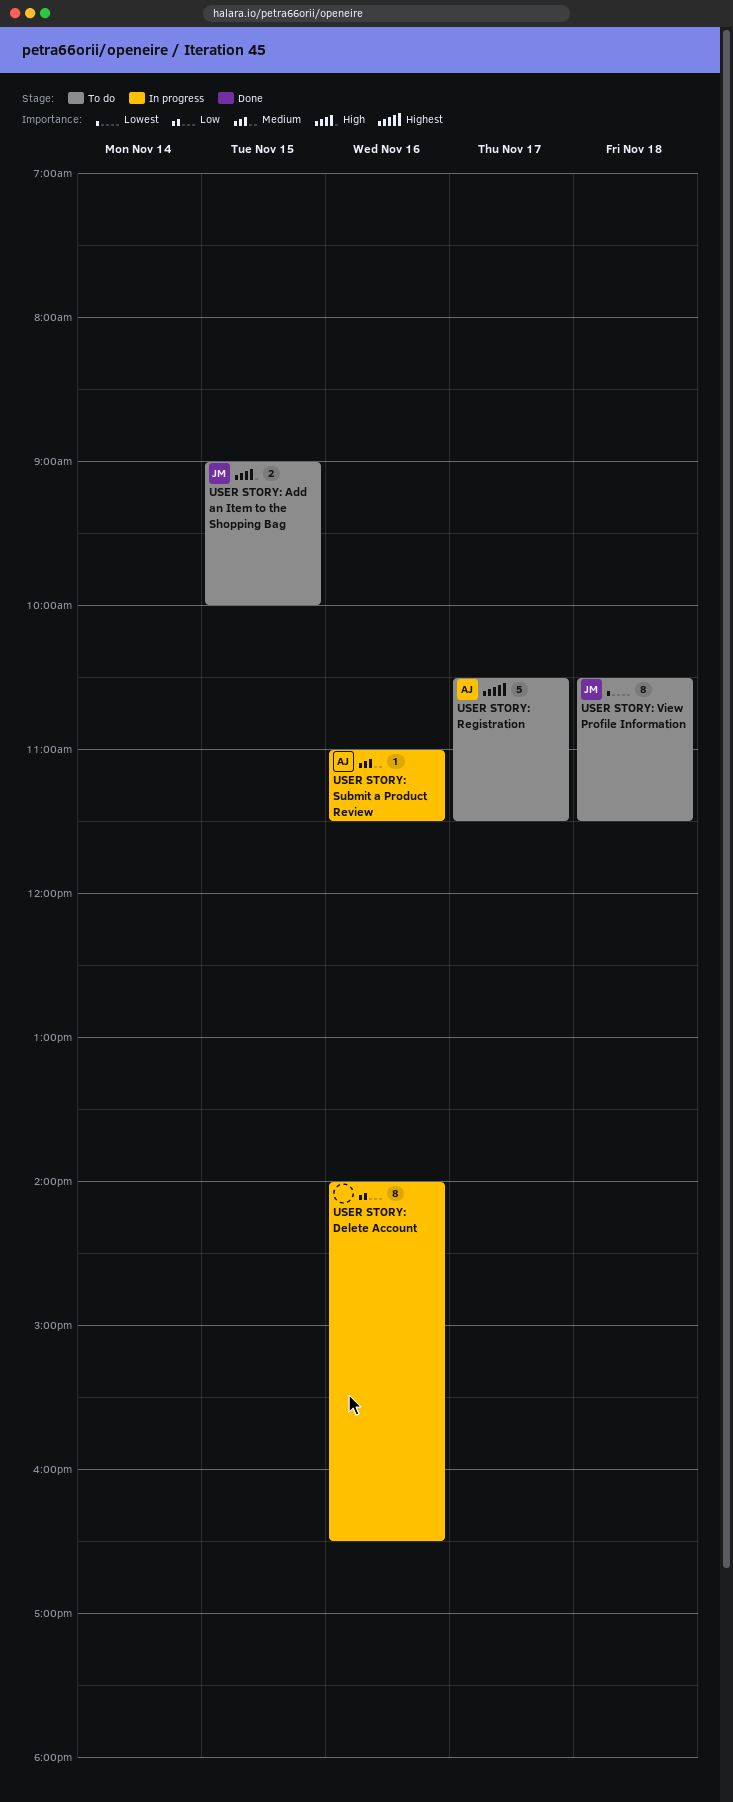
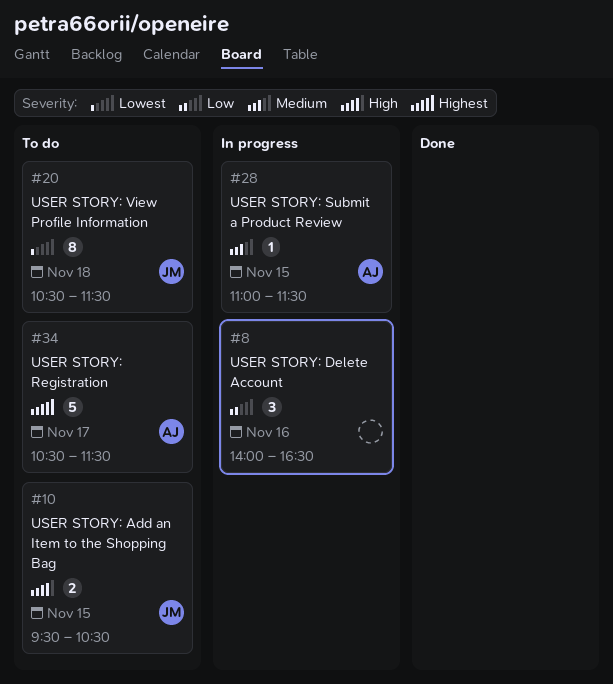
USER STORY: Add an Item to the Shopping Bag, begins: 09:00 -> 09:30
USER STORY: Add an Item to the Shopping Bag, ends: 10:00 -> 10:30
USER STORY: Delete Account, estimate: 8 -> 3
USER STORY: Submit a Product Review, day: Nov 16 -> Nov 15

